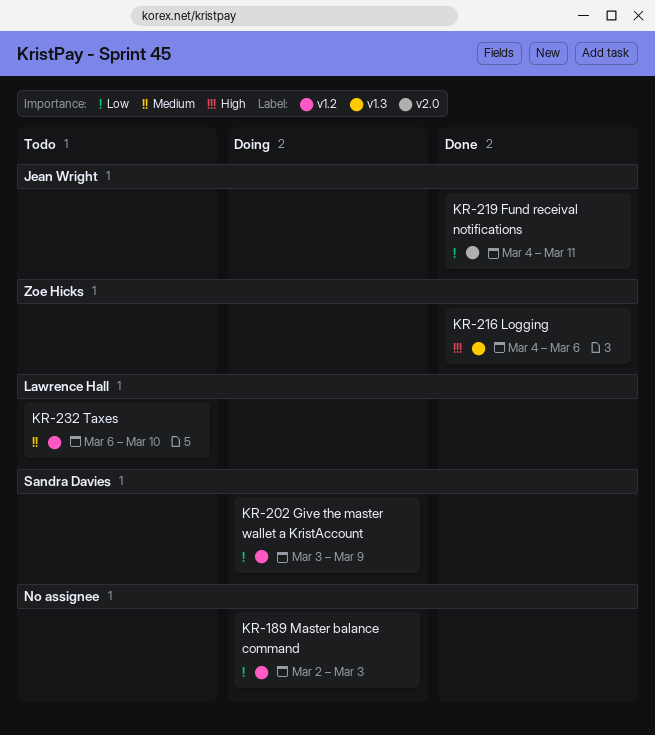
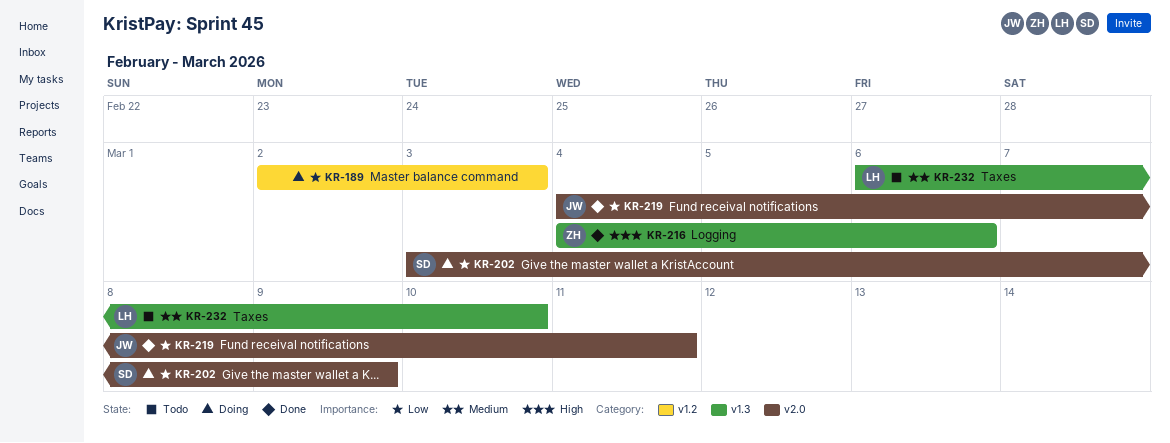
KR-202, label: v1.2 -> v2.0
KR-232, label: v1.2 -> v1.3

